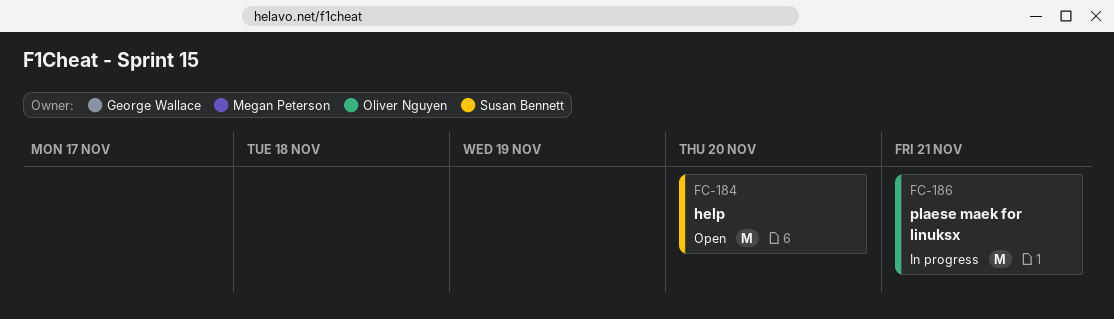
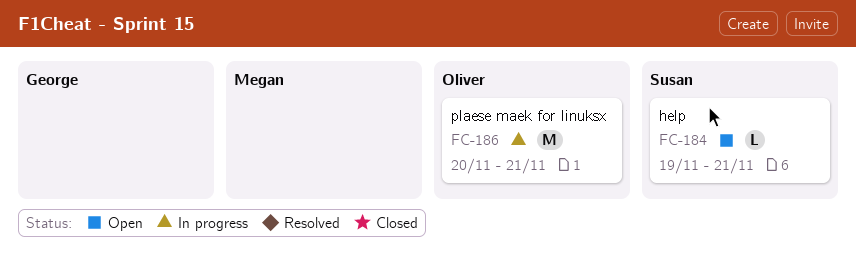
FC-184, estimate: M -> L
FC-184, due: Nov 20 -> Nov 21

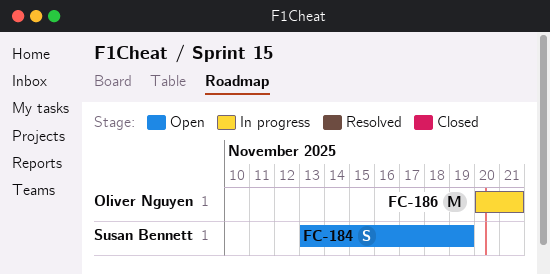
FC-184, estimate: L -> S
FC-184, start: Nov 19 -> Nov 13
FC-184, due: Nov 21 -> Nov 19

